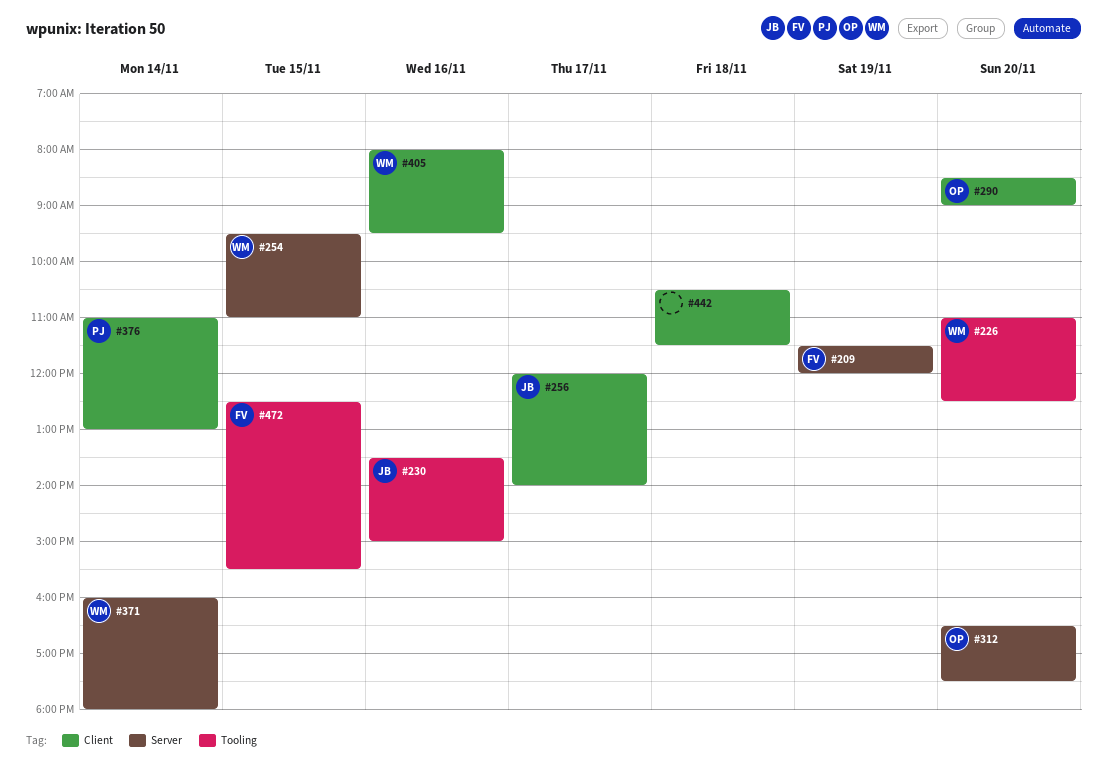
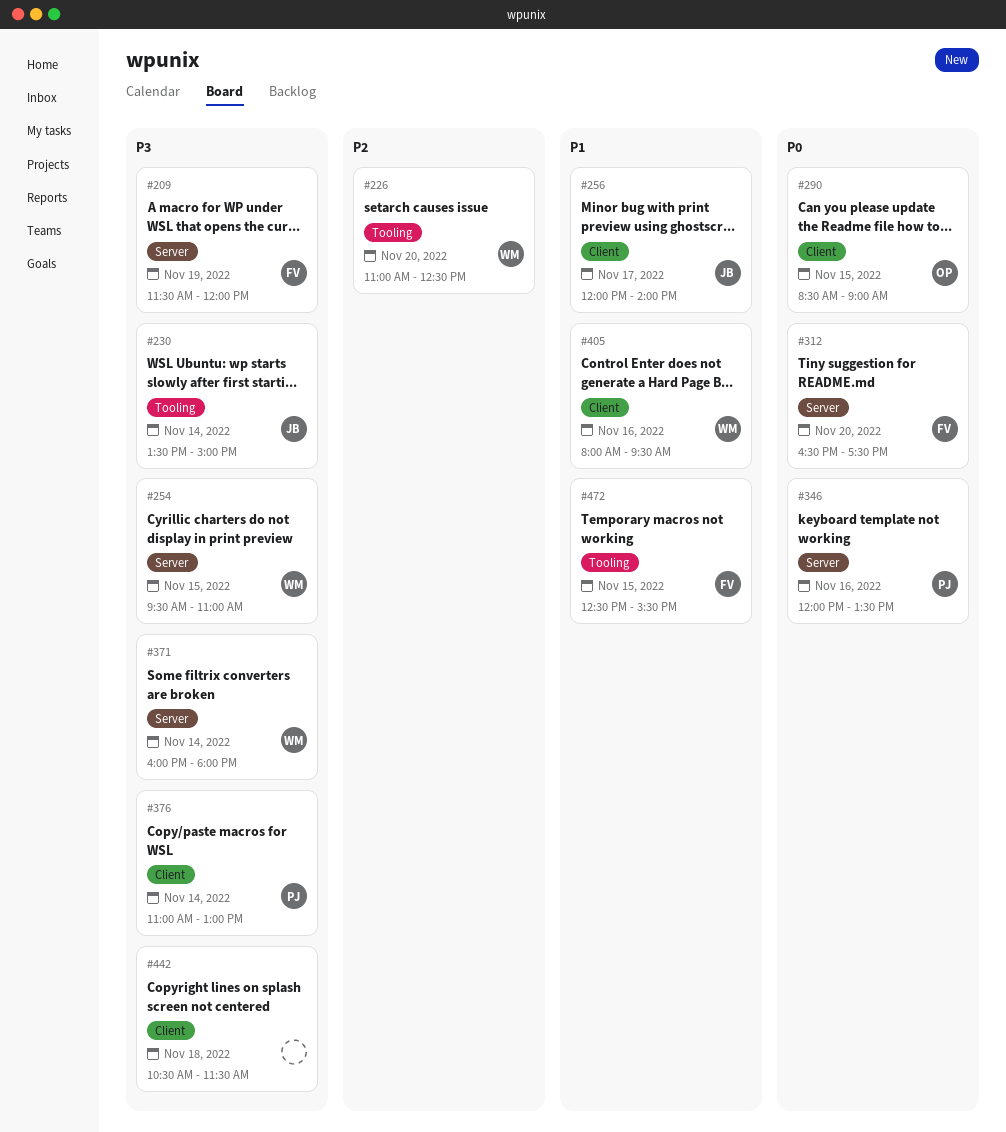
#230, day: Nov 16 -> Nov 14
#290, day: Nov 20 -> Nov 15
#312, owner: OP -> FV
#346: none -> present

